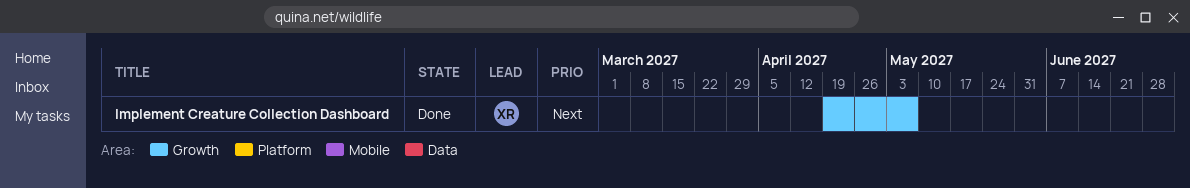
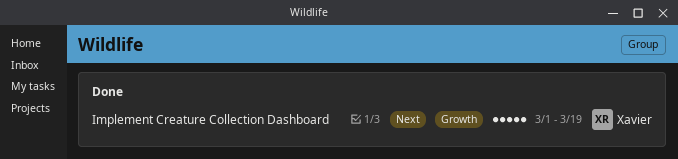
Implement Creature Collection Dashboard, start: Apr 19 -> Mar 1
Implement Creature Collection Dashboard, due: May 7 -> Mar 19

